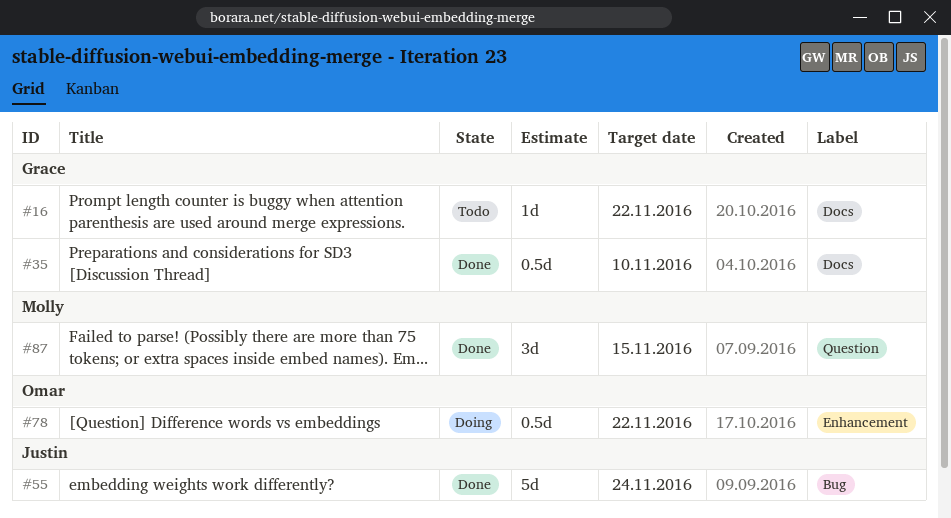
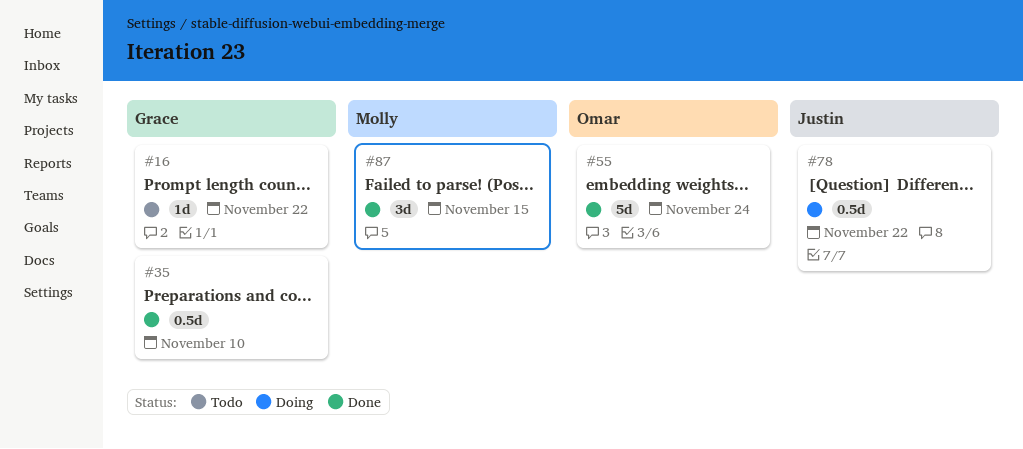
#55, owner: Justin -> Omar
#78, owner: Omar -> Justin

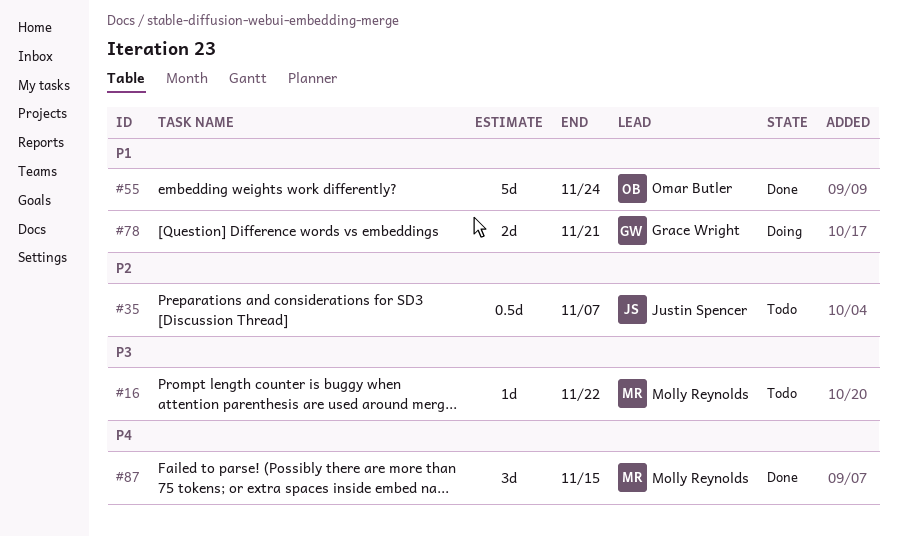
#16, owner: Grace Wright -> Molly Reynolds
#35, status: Done -> Todo
#35, owner: Grace Wright -> Justin Spencer
#35, due: Nov 10 -> Nov 7
#78, owner: Justin Spencer -> Grace Wright
#78, estimate: 0.5d -> 2d
#78, due: Nov 22 -> Nov 21

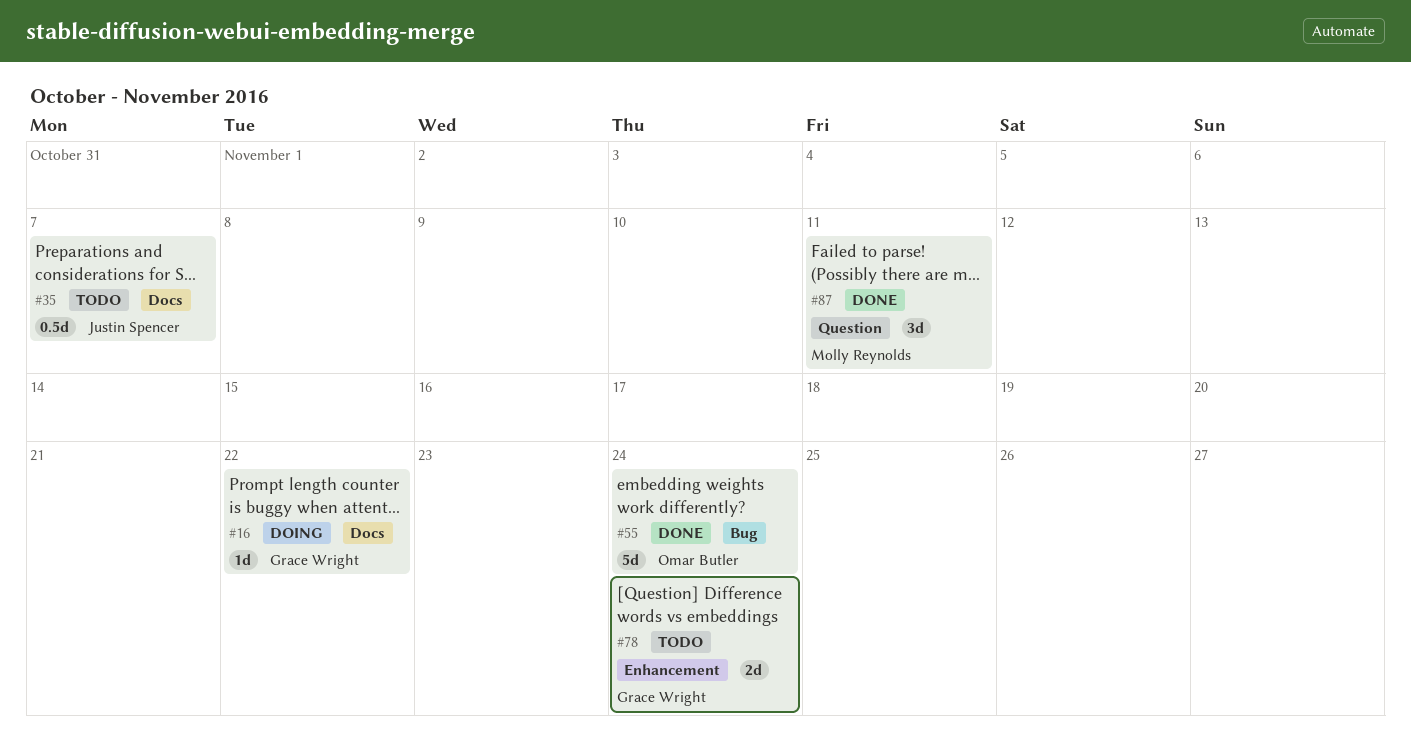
#16, status: Todo -> Doing
#16, owner: Molly Reynolds -> Grace Wright
#78, status: Doing -> Todo
#78, due: Nov 21 -> Nov 24
#87, due: Nov 15 -> Nov 11

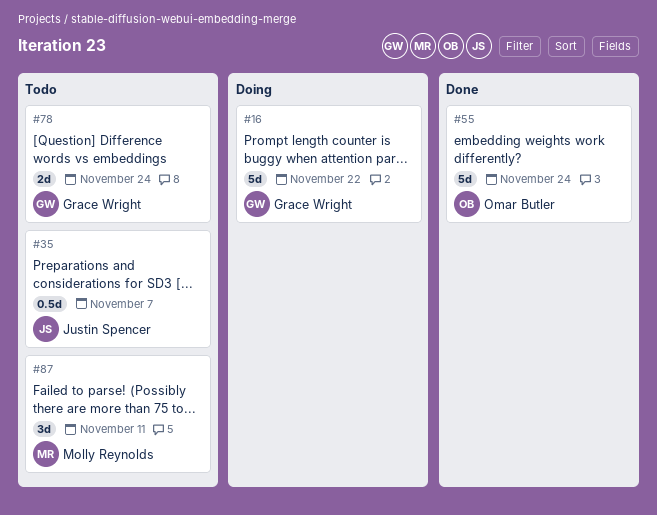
#16, estimate: 1d -> 5d
#87, status: Done -> Todo

